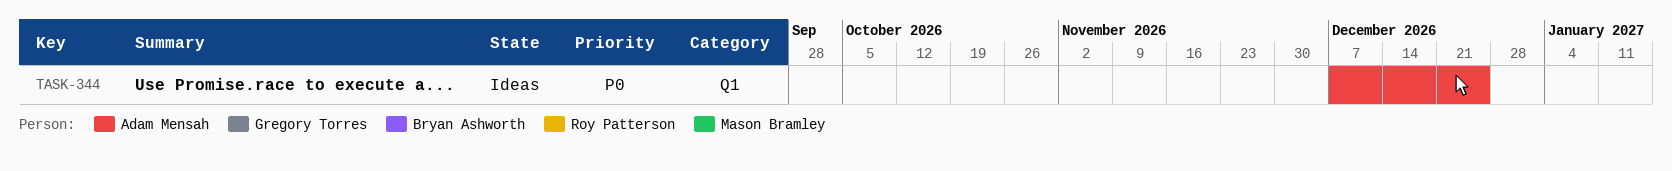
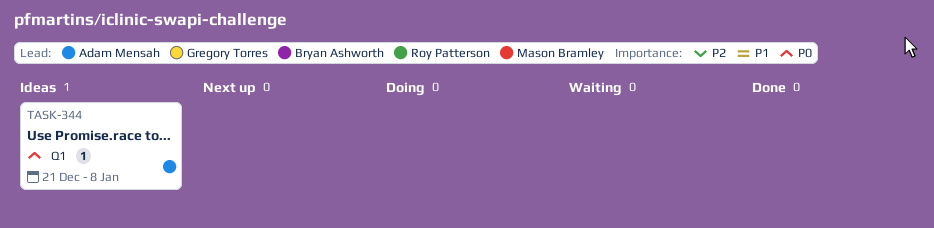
TASK-344, start: Dec 7 -> Dec 21
TASK-344, due: Dec 25 -> Jan 8

